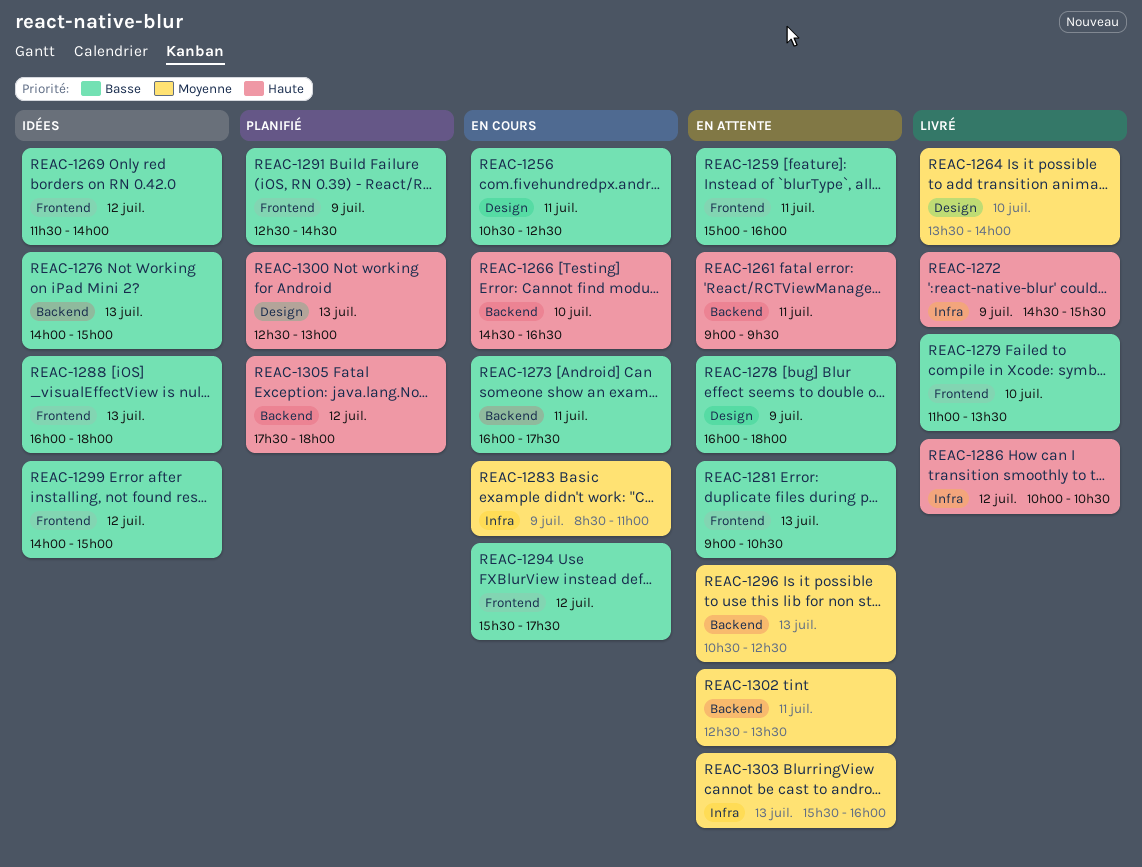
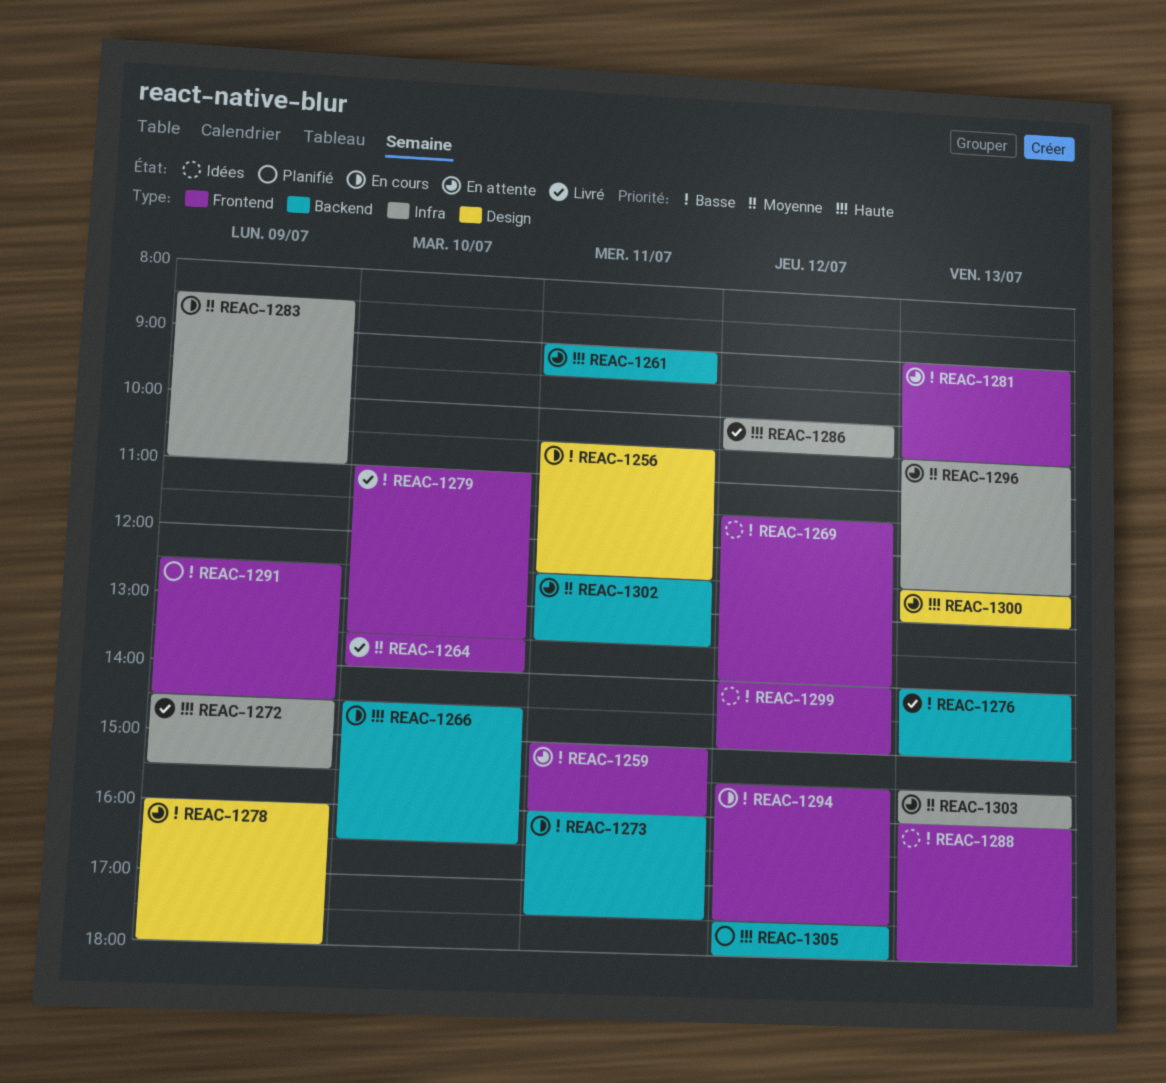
REAC-1264, label: Design -> Frontend
REAC-1276, status: Idées -> Livré
REAC-1296, label: Backend -> Infra
REAC-1300, status: Planifié -> En attente

